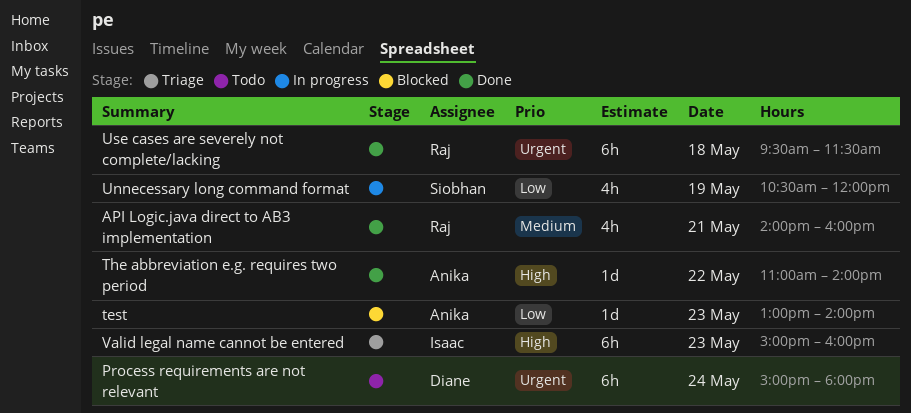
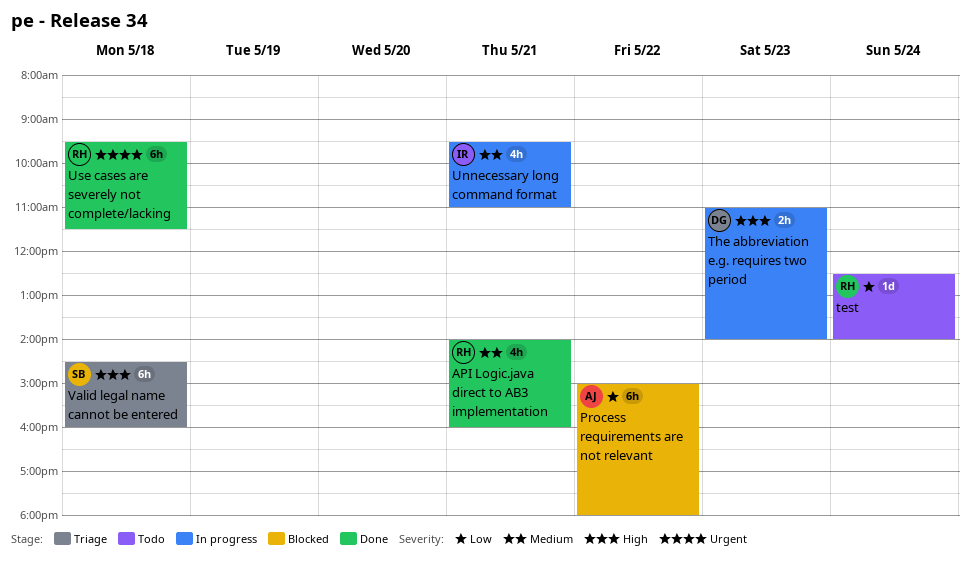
Process requirements are not relevant, status: Todo -> Blocked
Process requirements are not relevant, owner: Diane -> Anika
Process requirements are not relevant, priority: Urgent -> Low
Process requirements are not relevant, day: May 24 -> May 22
test, status: Blocked -> Todo
test, owner: Anika -> Raj
test, day: May 23 -> May 24
test, begins: 13:00 -> 12:30
The abbreviation e.g. requires two period, status: Done -> In progress
The abbreviation e.g. requires two period, owner: Anika -> Diane
The abbreviation e.g. requires two period, estimate: 1d -> 2h
The abbreviation e.g. requires two period, day: May 22 -> May 23
Unnecessary long command format, owner: Siobhan -> Isaac
Unnecessary long command format, priority: Low -> Medium
Unnecessary long command format, day: May 19 -> May 21
Unnecessary long command format, begins: 10:30 -> 09:30
Unnecessary long command format, ends: 12:00 -> 11:00
Valid legal name cannot be entered, owner: Isaac -> Siobhan
Valid legal name cannot be entered, day: May 23 -> May 18
Valid legal name cannot be entered, begins: 15:00 -> 14:30

